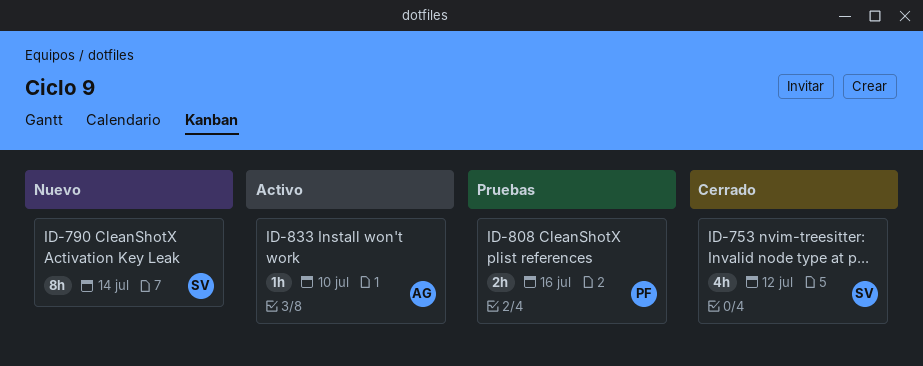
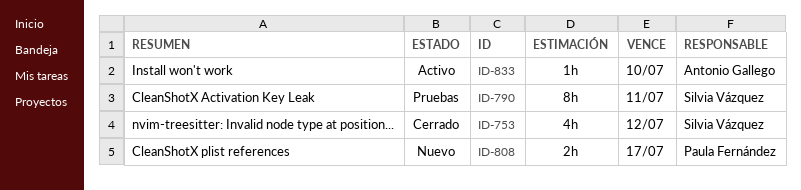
ID-790, status: Nuevo -> Pruebas
ID-790, due: Jul 14 -> Jul 11
ID-808, status: Pruebas -> Nuevo
ID-808, due: Jul 16 -> Jul 17

